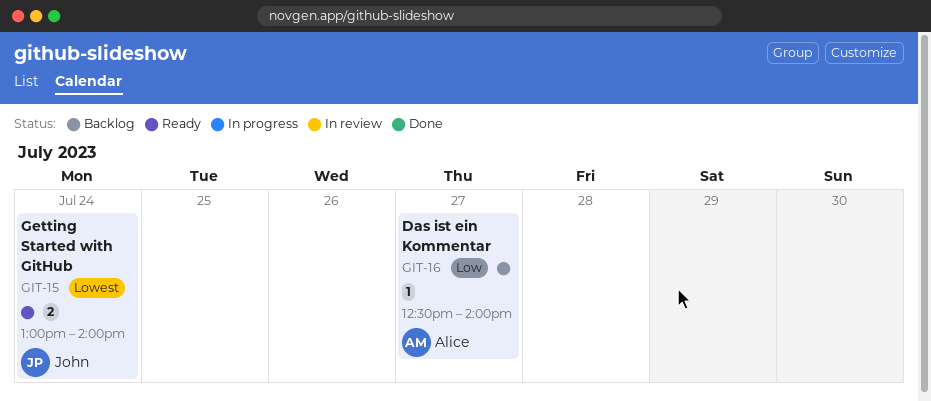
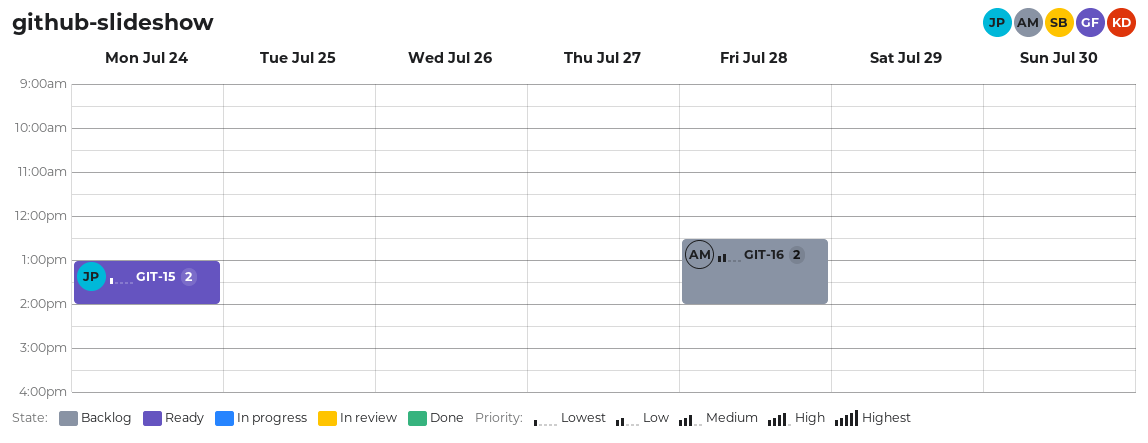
GIT-16, estimate: 1 -> 2
GIT-16, day: Jul 27 -> Jul 28

